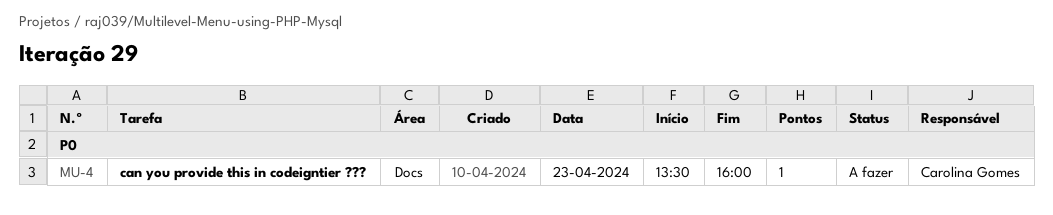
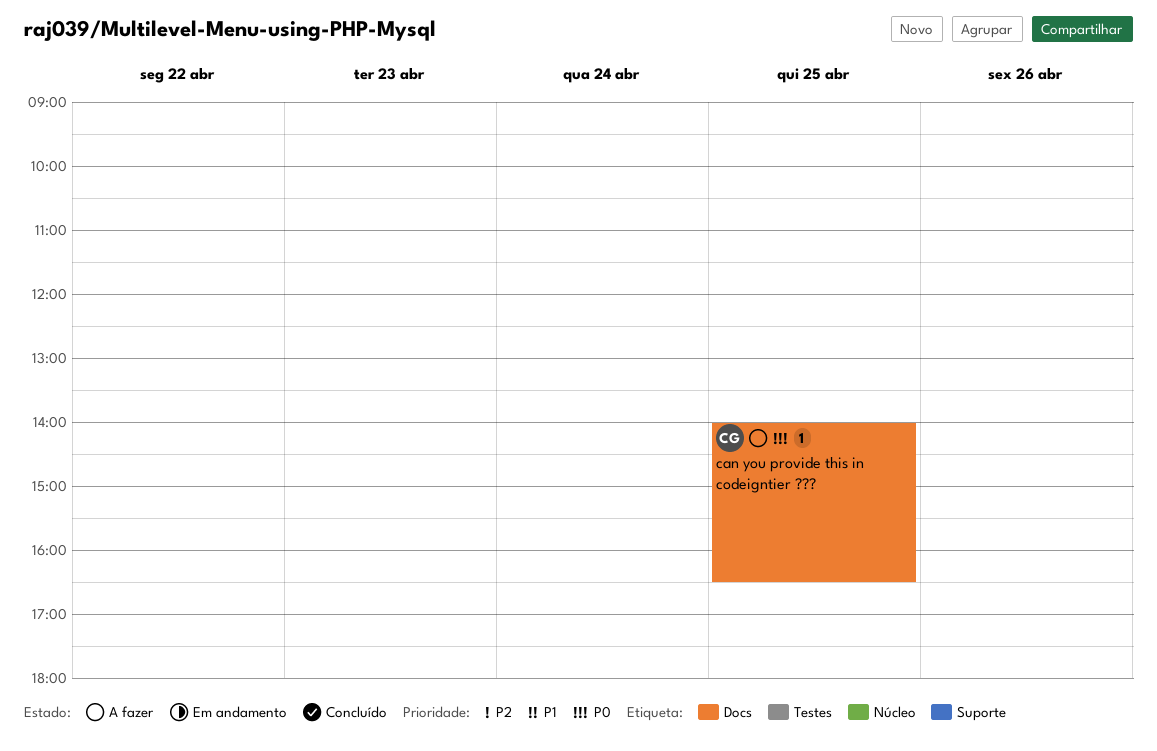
can you provide this in codeigntier ???, day: Apr 23 -> Apr 25
can you provide this in codeigntier ???, begins: 13:30 -> 14:00
can you provide this in codeigntier ???, ends: 16:00 -> 16:30

